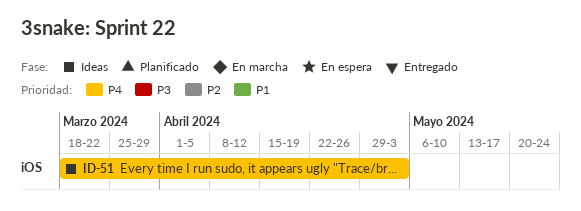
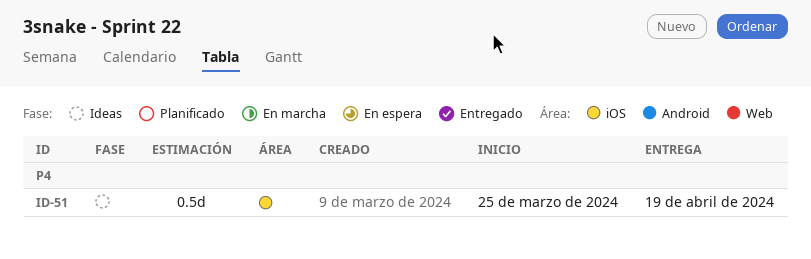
ID-51, start: Mar 18 -> Mar 25
ID-51, due: May 3 -> Apr 19

